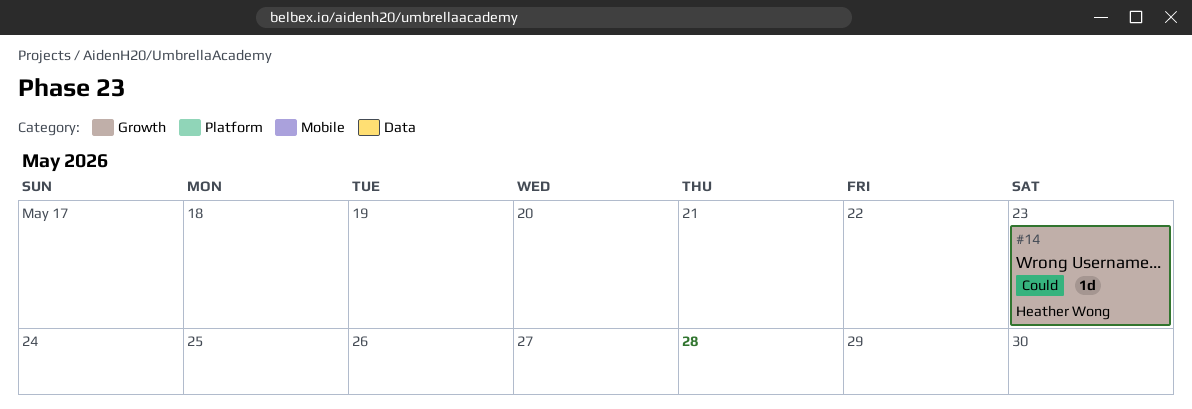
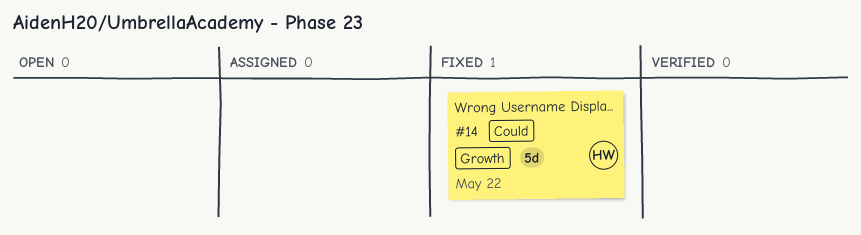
#14, estimate: 1d -> 5d
#14, due: May 23 -> May 22

